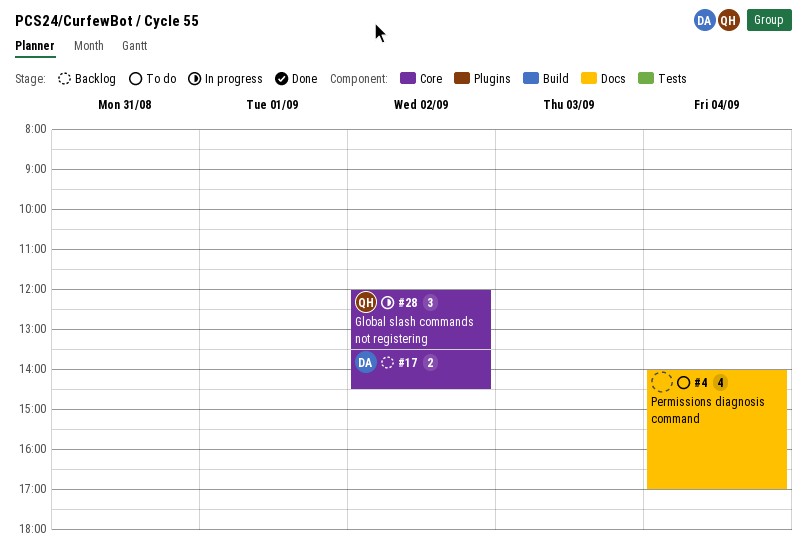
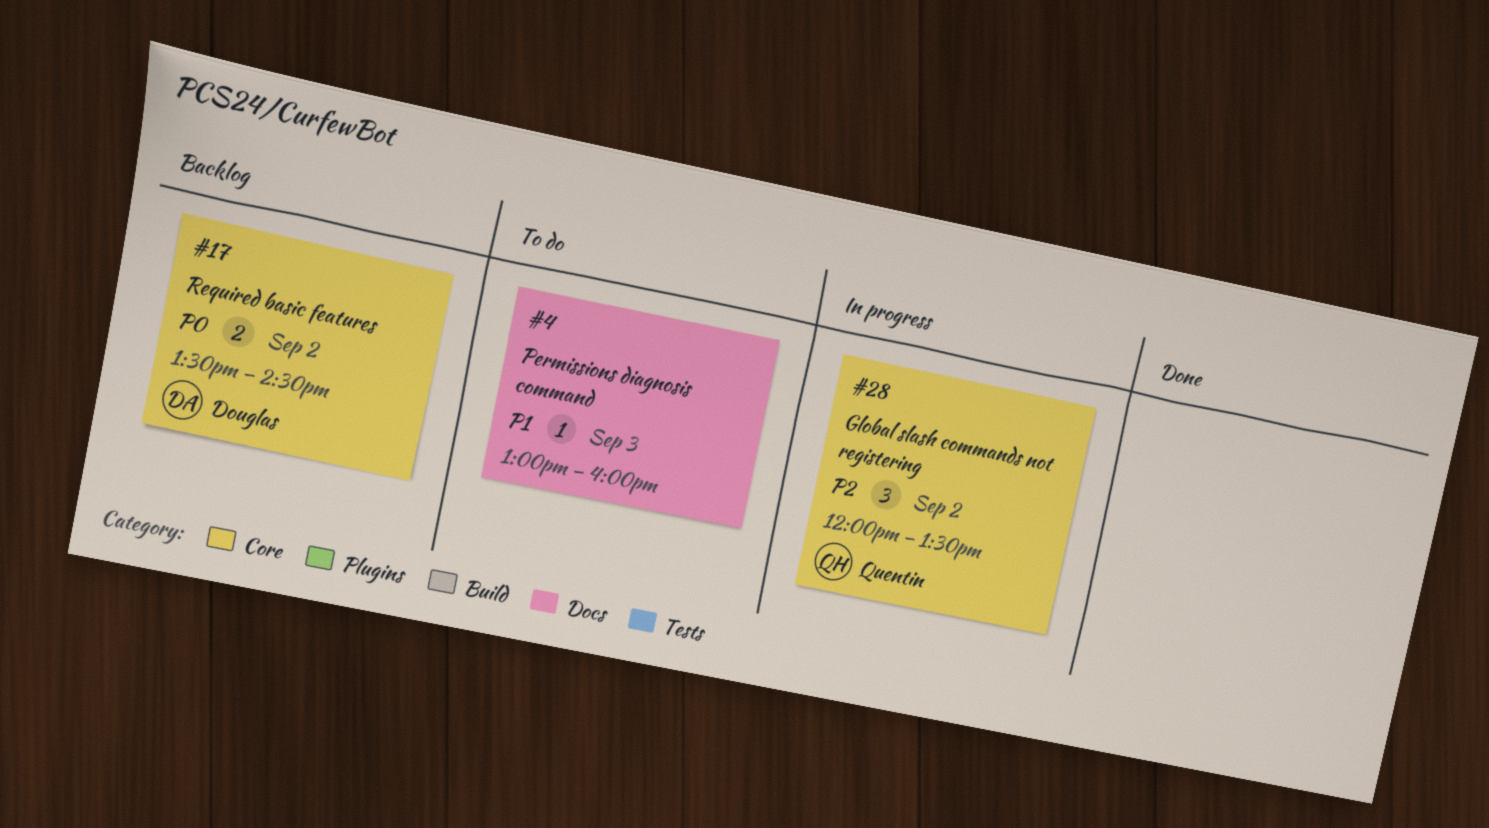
#4, estimate: 4 -> 1
#4, day: Sep 4 -> Sep 3
#4, begins: 14:00 -> 13:00
#4, ends: 17:00 -> 16:00

